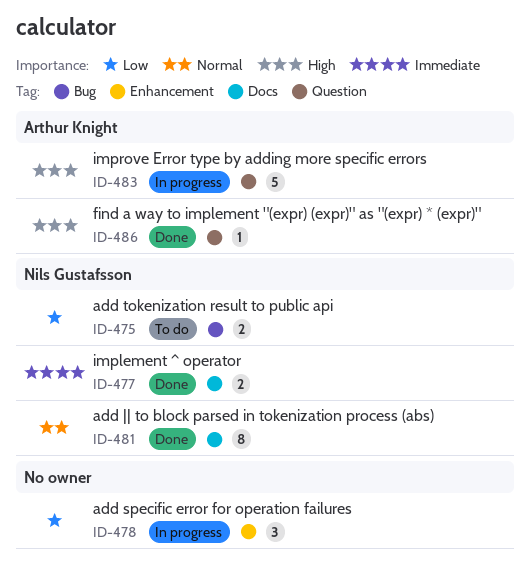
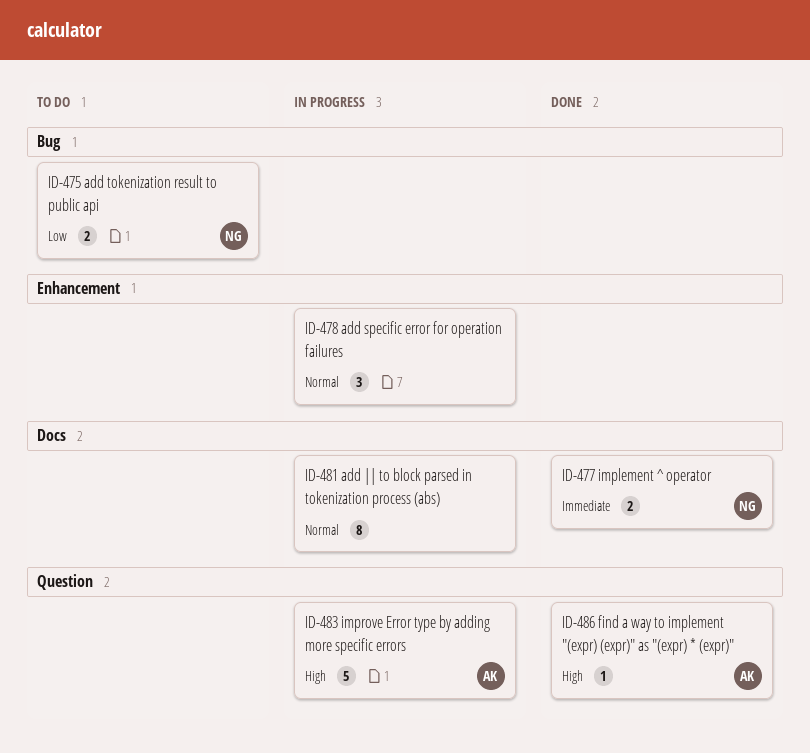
ID-478, priority: Low -> Normal
ID-481, status: Done -> In progress
ID-481, owner: Nils Gustafsson -> none

